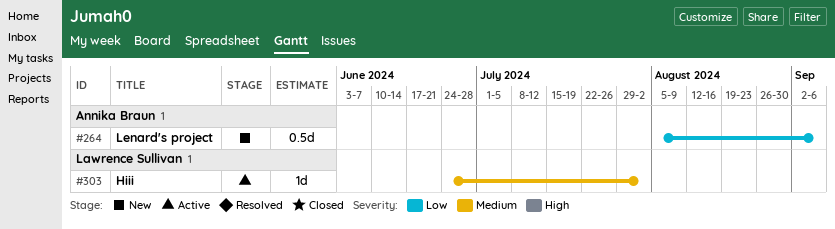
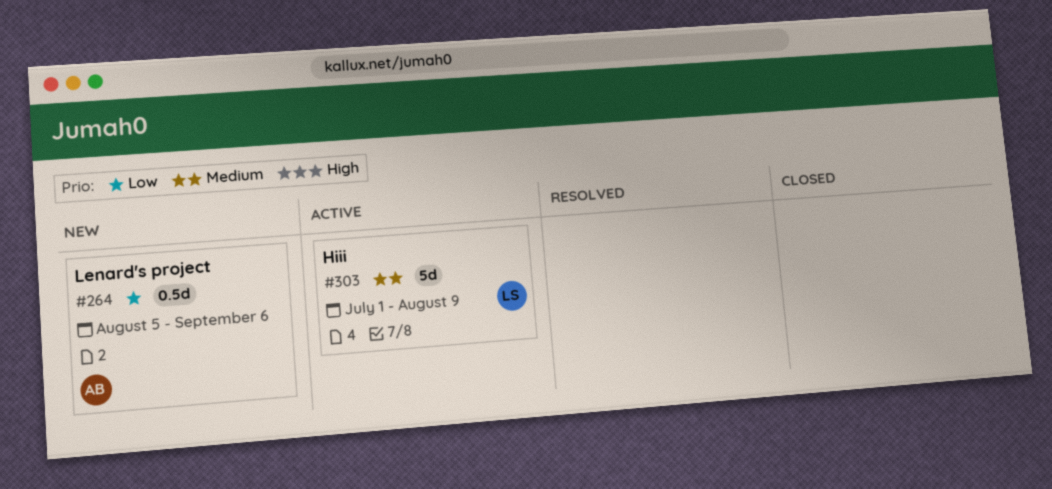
#303, estimate: 1d -> 5d
#303, start: Jun 24 -> Jul 1
#303, due: Aug 2 -> Aug 9

